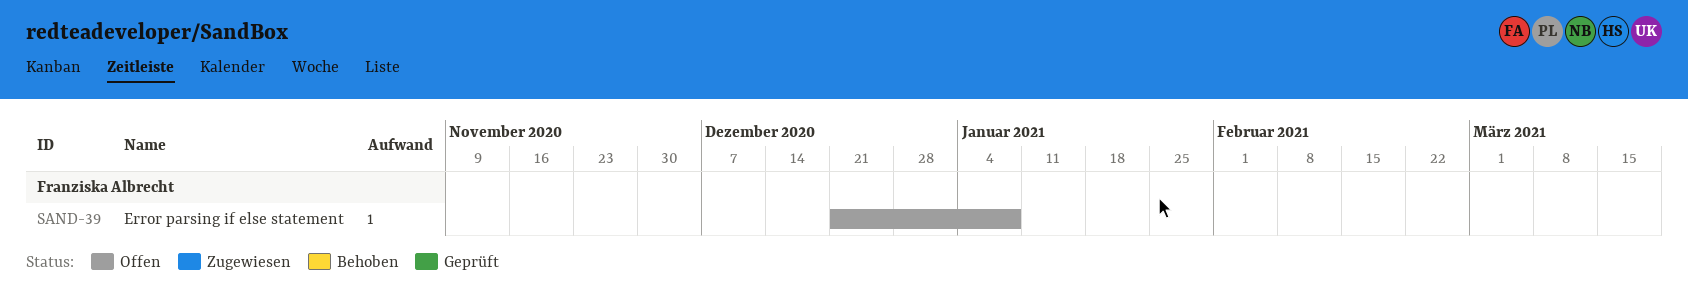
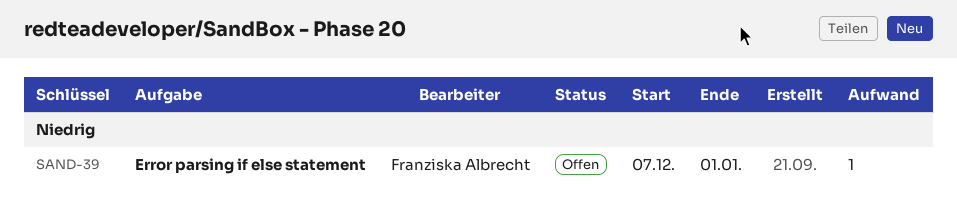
SAND-39, start: Dec 21 -> Dec 7
SAND-39, due: Jan 8 -> Jan 1

